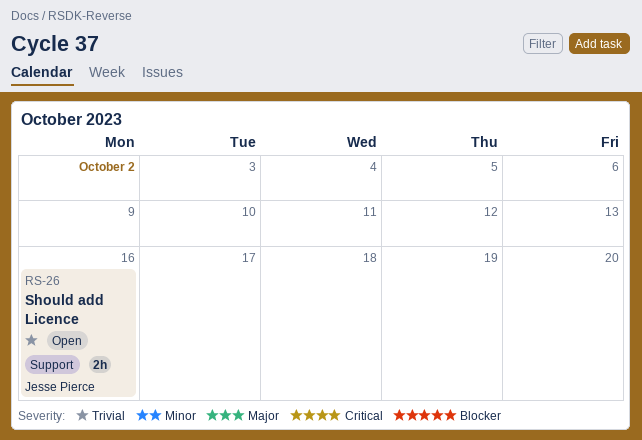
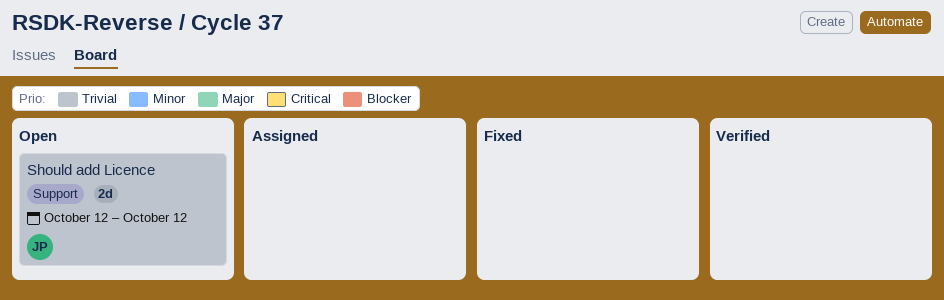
Should add Licence, estimate: 2h -> 2d
Should add Licence, due: Oct 16 -> Oct 12

